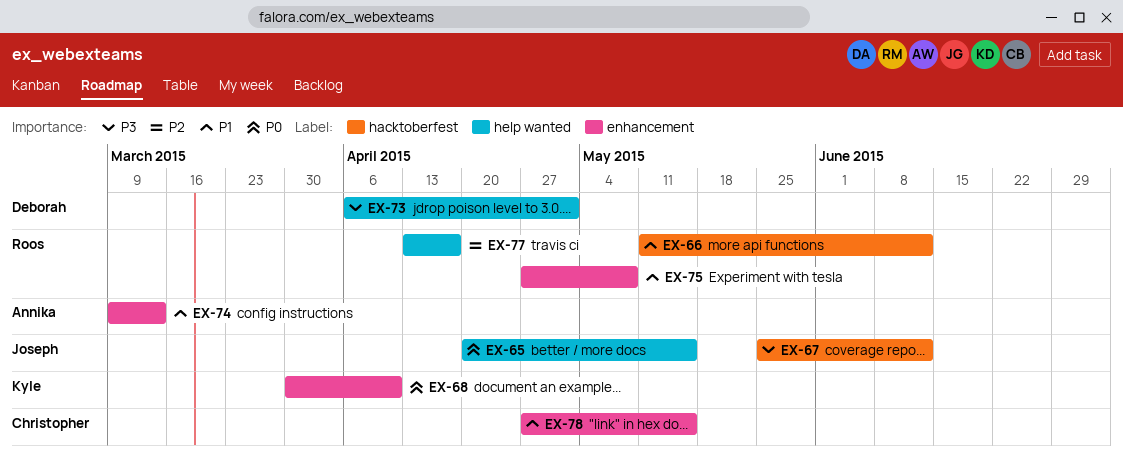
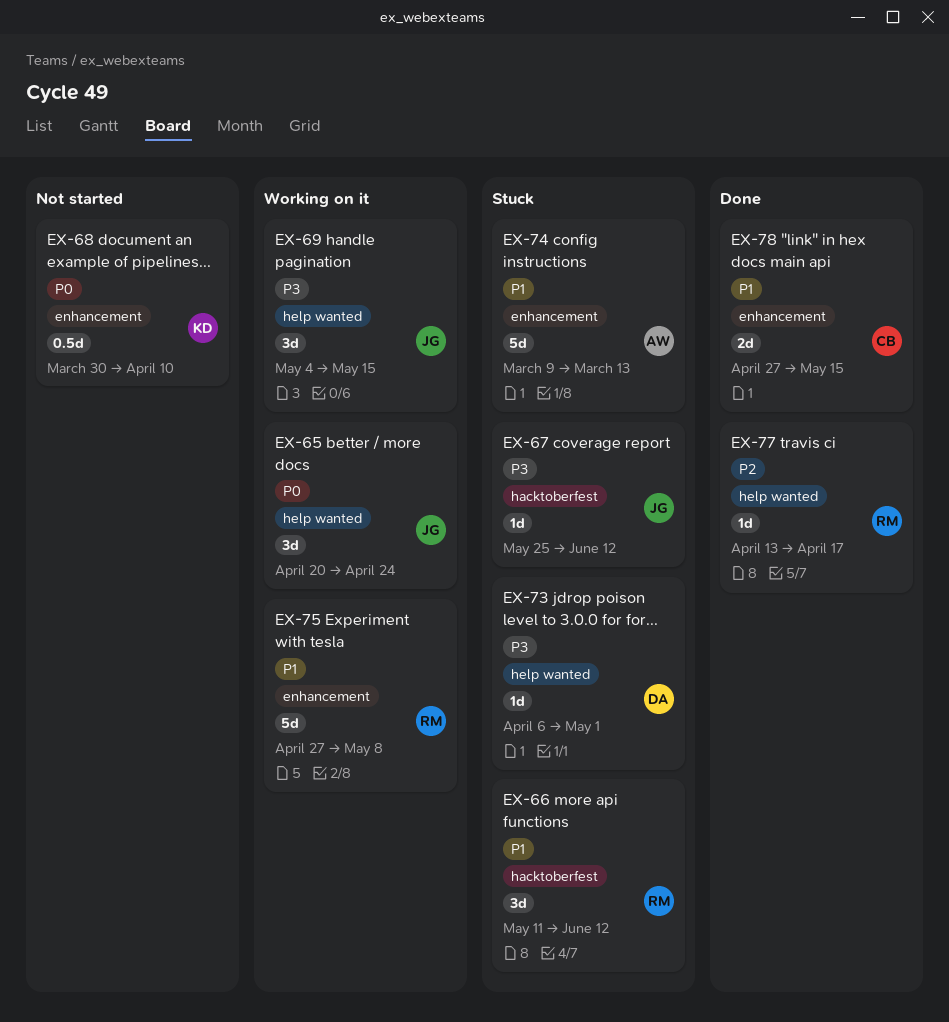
EX-65, due: May 15 -> Apr 24
EX-69: none -> present

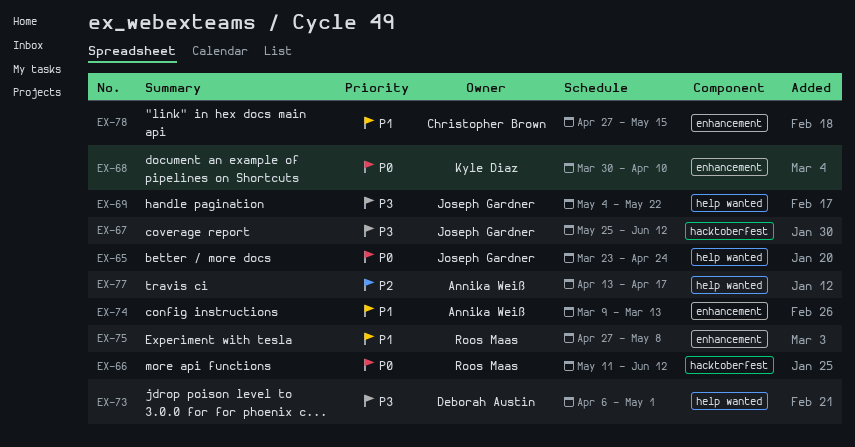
EX-65, start: Apr 20 -> Mar 23
EX-66, priority: P1 -> P0
EX-69, due: May 15 -> May 22
EX-77, owner: Roos Maas -> Annika Weiß

